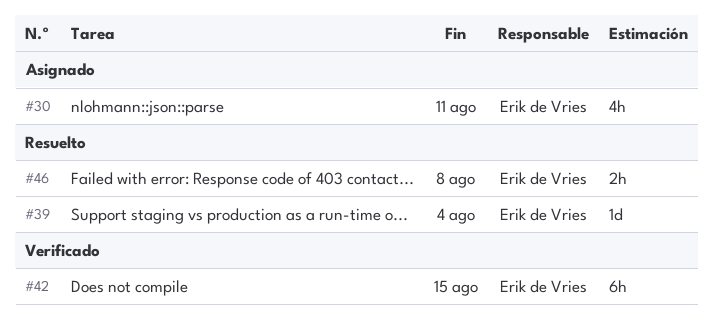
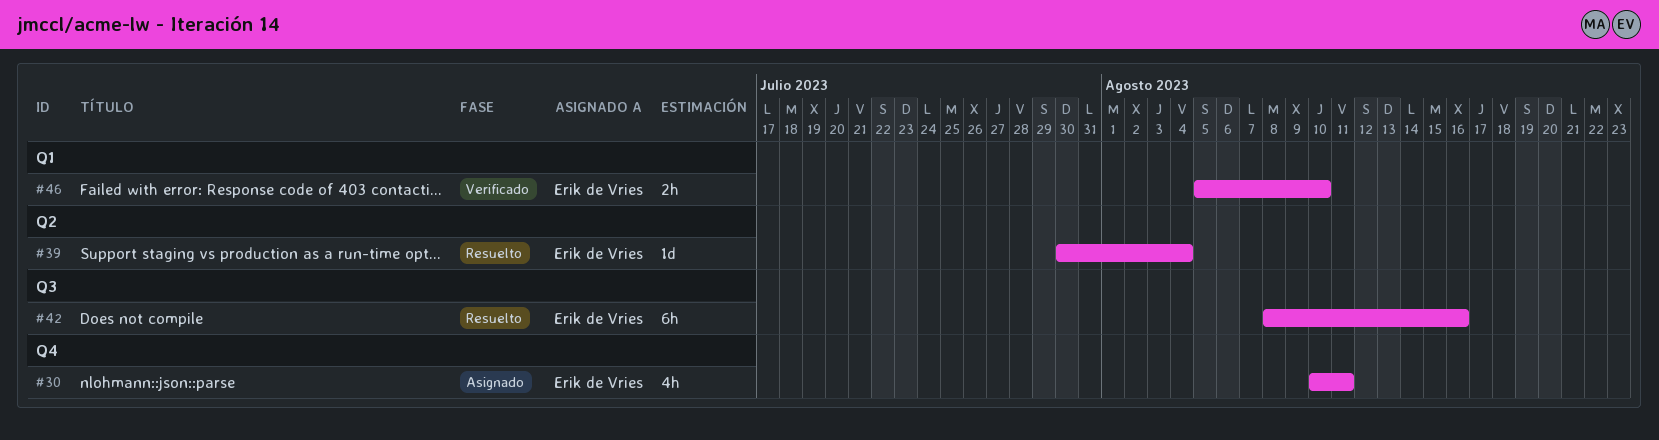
#42, status: Verificado -> Resuelto
#42, due: Aug 15 -> Aug 16
#46, status: Resuelto -> Verificado
#46, due: Aug 8 -> Aug 10

